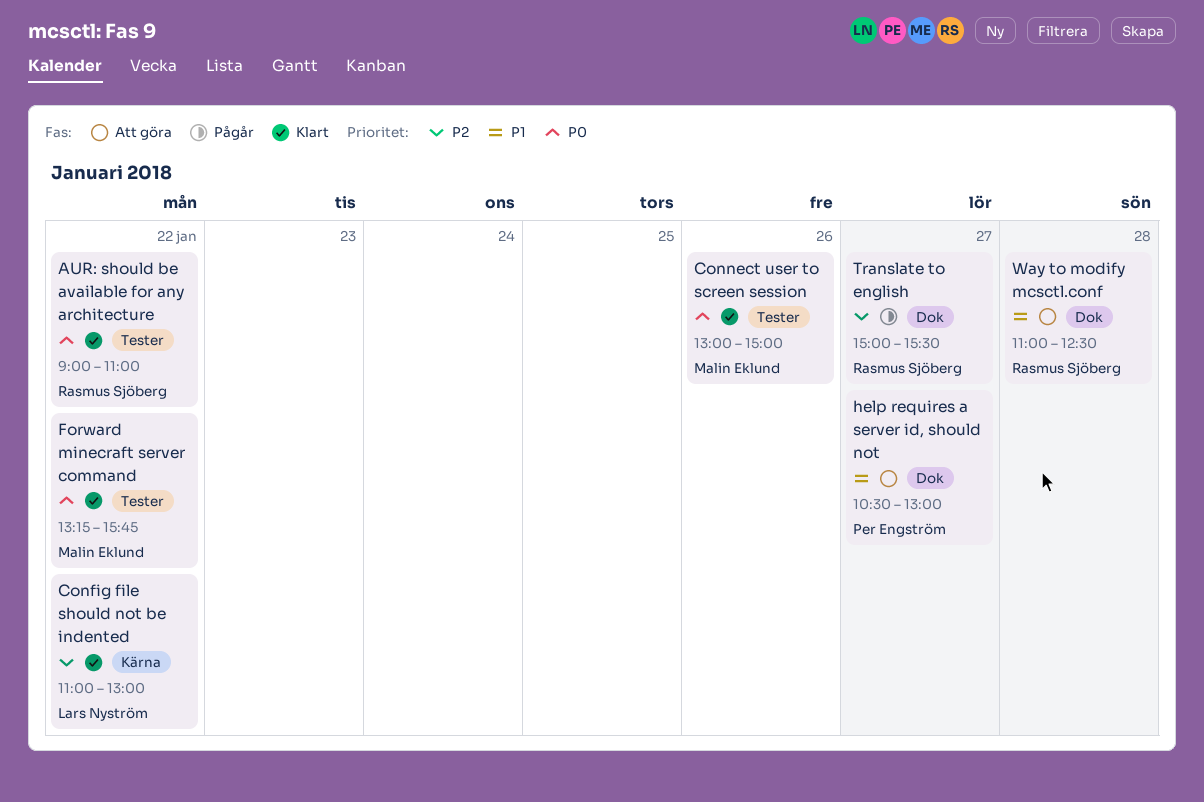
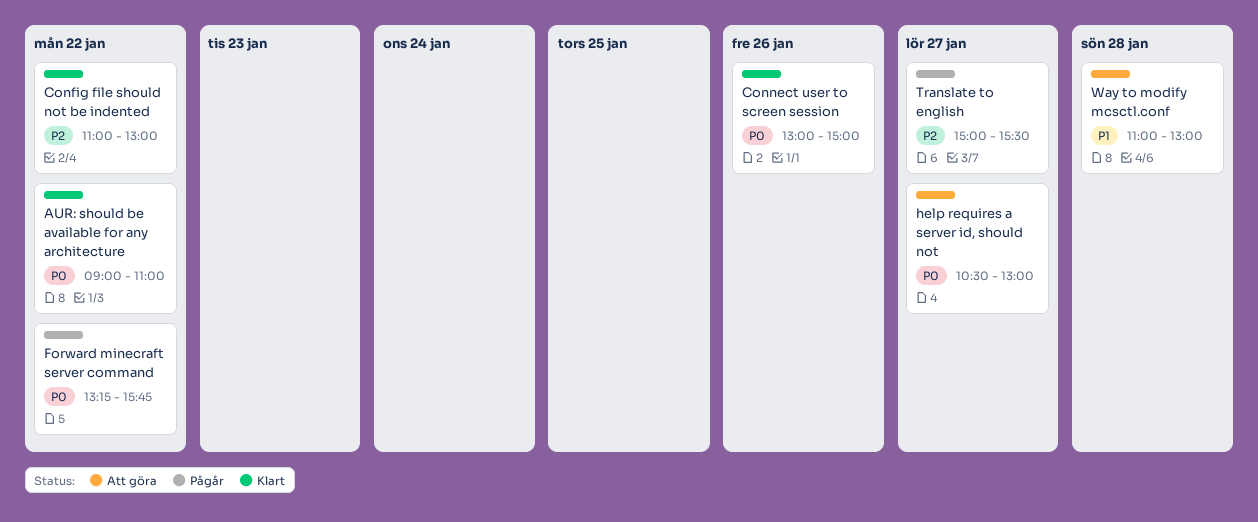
Forward minecraft server command, status: Klart -> Pågår
help requires a server id, should not, priority: P1 -> P0
Way to modify mcsctl.conf, ends: 12:30 -> 13:00

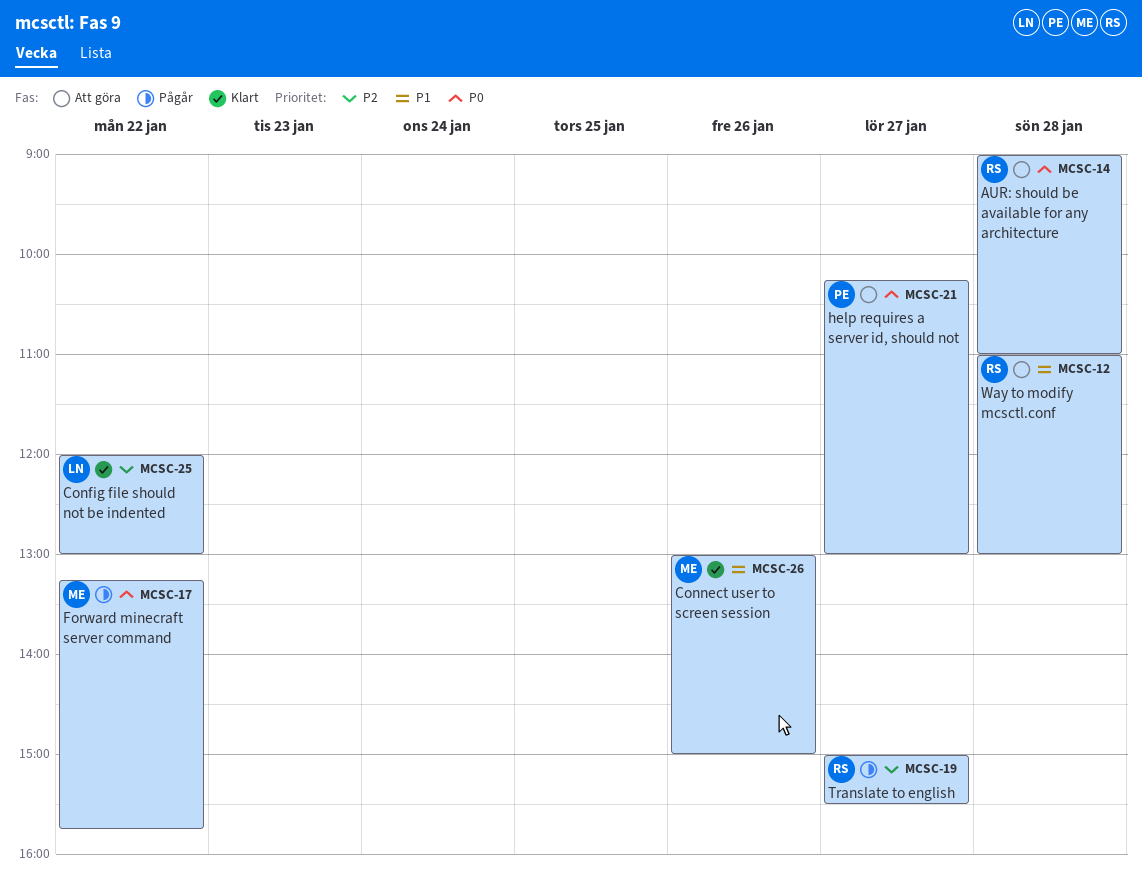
AUR: should be available for any architecture, status: Klart -> Att göra
AUR: should be available for any architecture, day: Jan 22 -> Jan 28
Config file should not be indented, begins: 11:00 -> 12:00
Connect user to screen session, priority: P0 -> P1
help requires a server id, should not, begins: 10:30 -> 10:15

